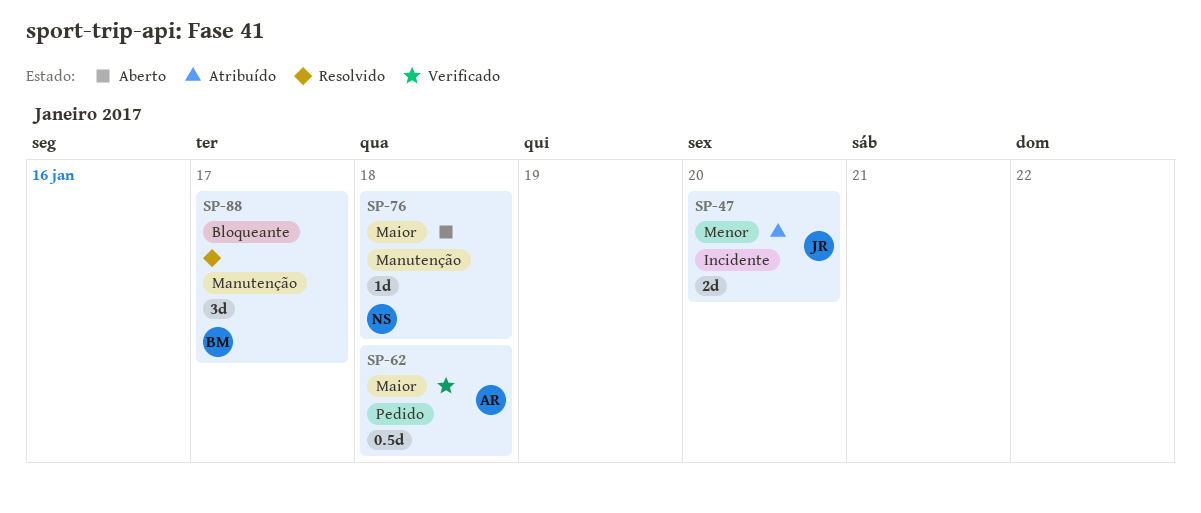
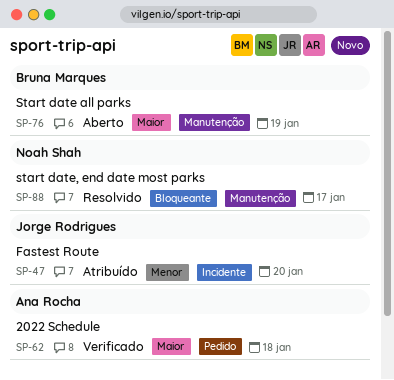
SP-76, owner: Noah Shah -> Bruna Marques
SP-76, due: Jan 18 -> Jan 19
SP-88, owner: Bruna Marques -> Noah Shah

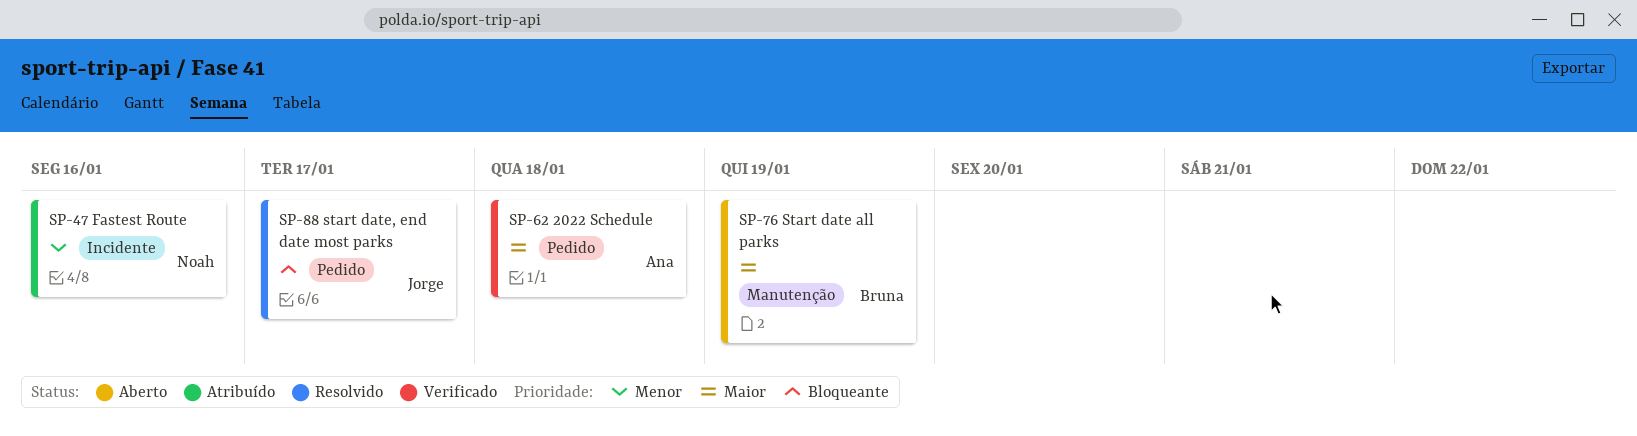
SP-47, owner: Jorge Rodrigues -> Noah Shah
SP-47, due: Jan 20 -> Jan 16
SP-88, owner: Noah Shah -> Jorge Rodrigues
SP-88, label: Manutenção -> Pedido

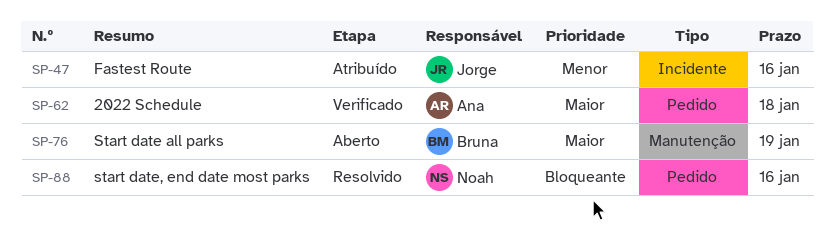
SP-47, owner: Noah -> Jorge
SP-88, owner: Jorge -> Noah
SP-88, due: Jan 17 -> Jan 16

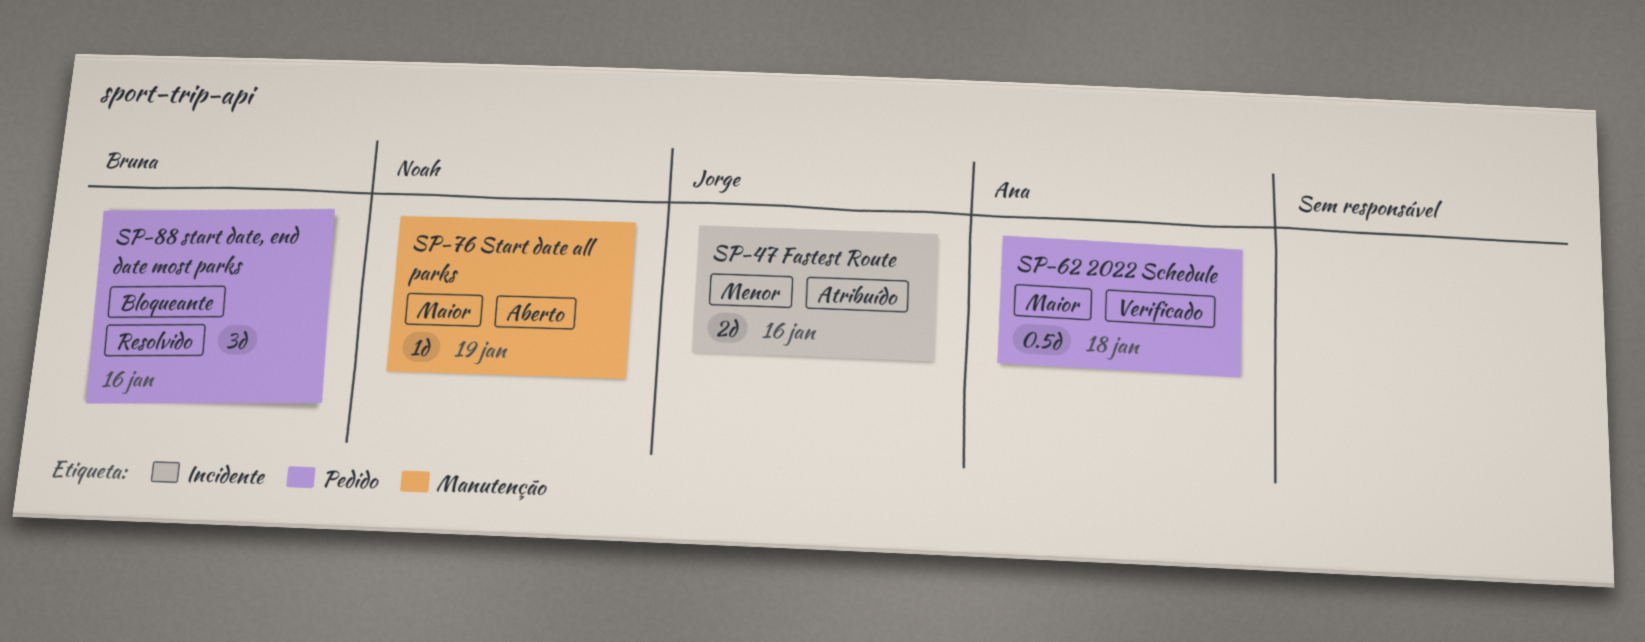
SP-76, owner: Bruna -> Noah
SP-88, owner: Noah -> Bruna

